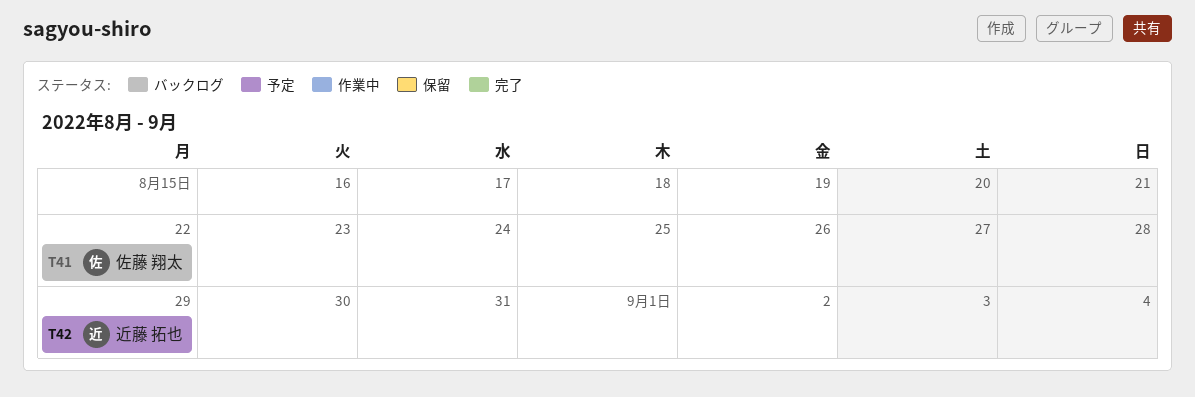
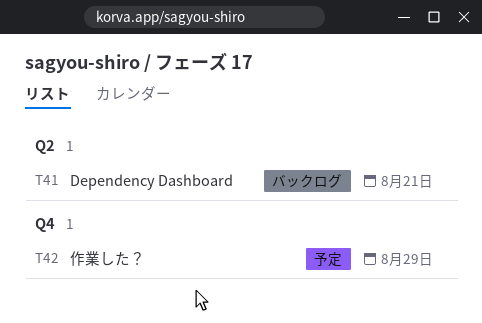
T41, due: Aug 22 -> Aug 21

